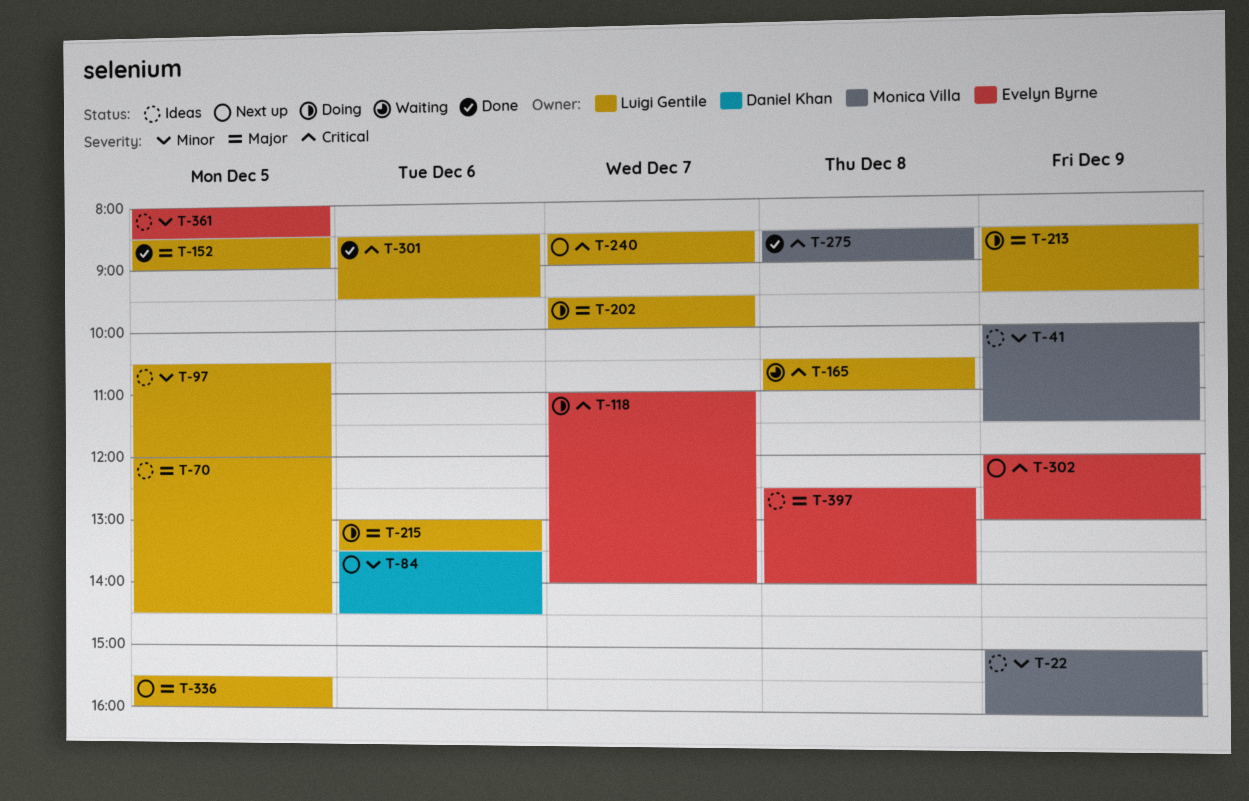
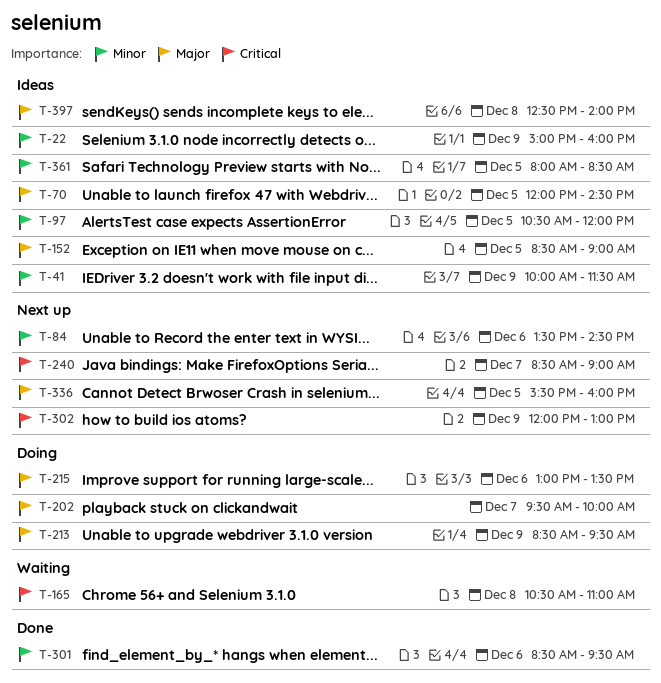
T-118: present -> none
T-152, status: Done -> Ideas
T-275: present -> none
T-301, priority: Critical -> Minor

